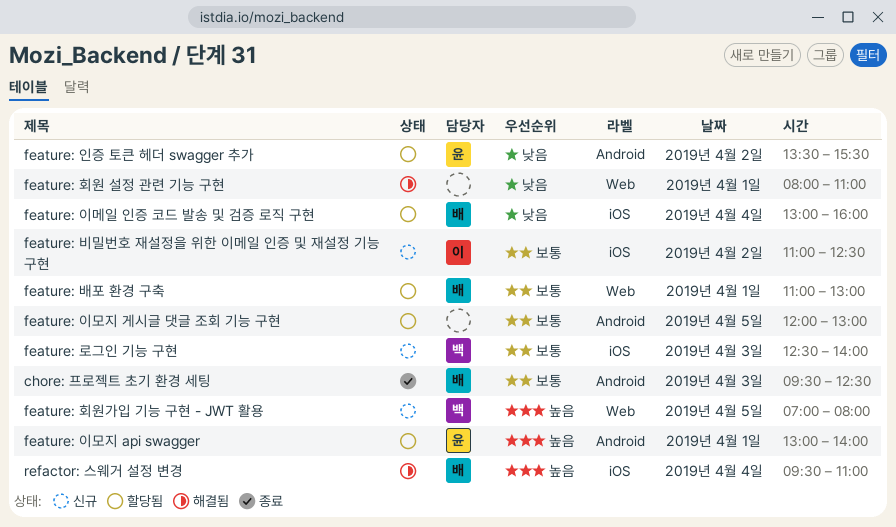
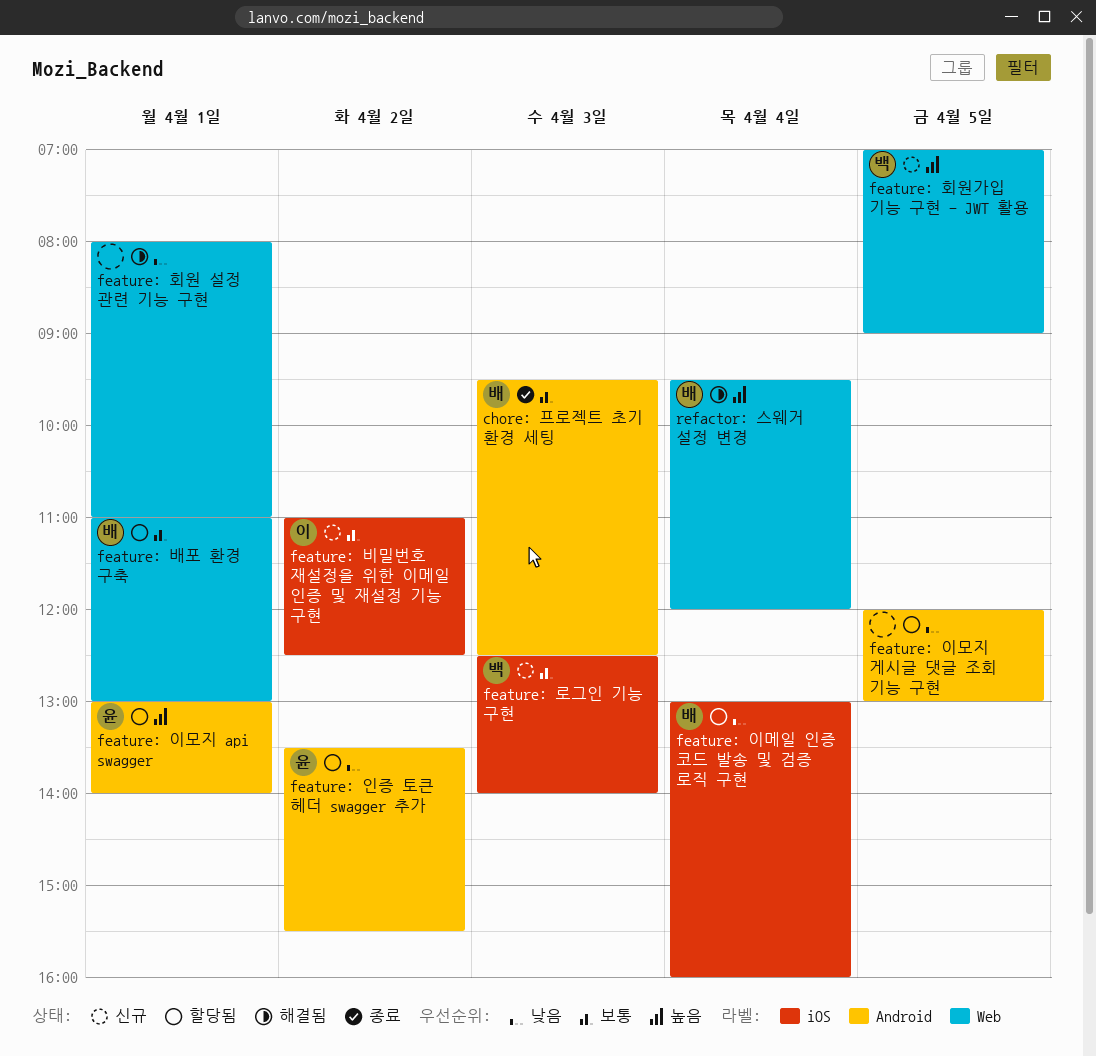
feature: 이모지 게시글 댓글 조회 기능 구현, priority: 보통 -> 낮음
feature: 회원가입 기능 구현 - JWT 활용, ends: 08:00 -> 09:00
refactor: 스웨거 설정 변경, label: iOS -> Web
refactor: 스웨거 설정 변경, ends: 11:00 -> 12:00

